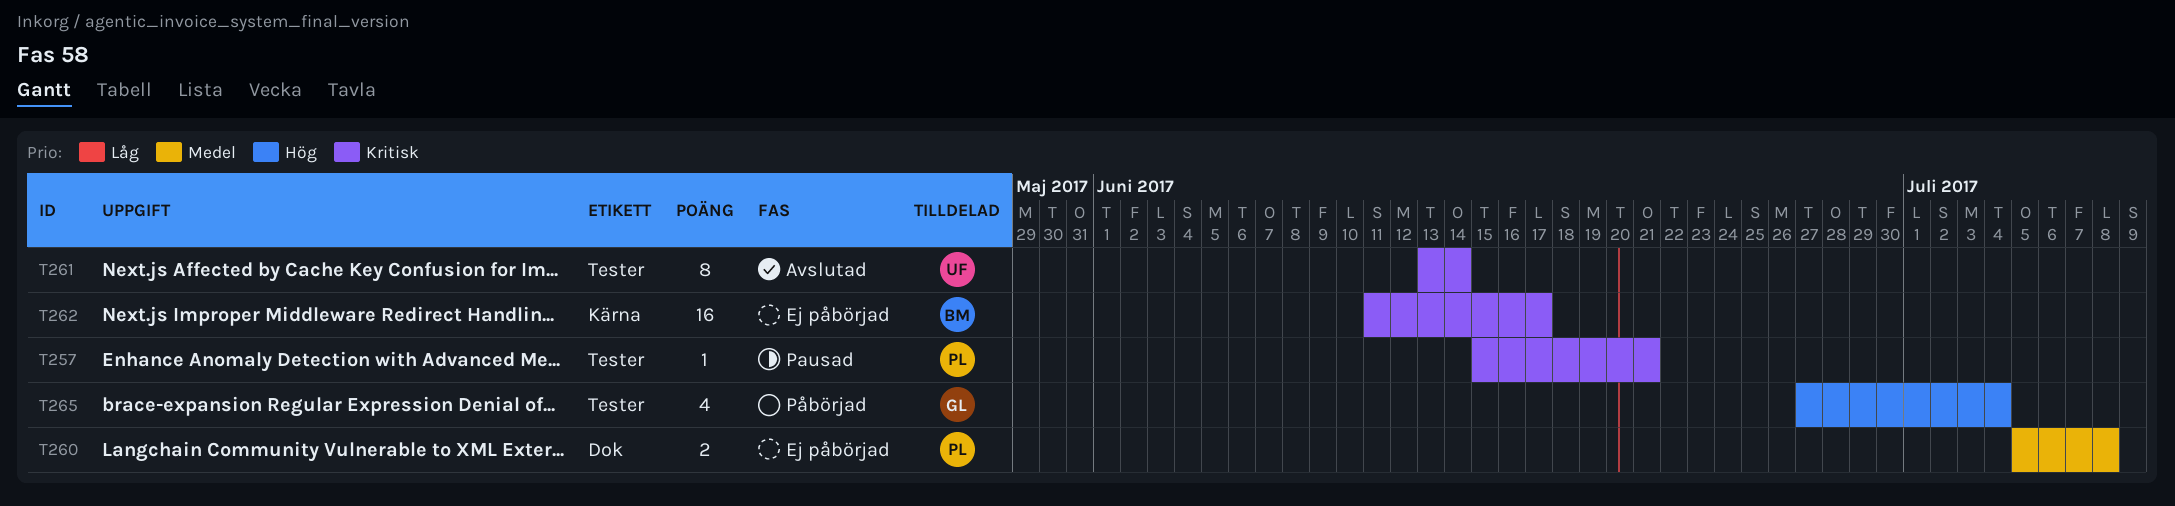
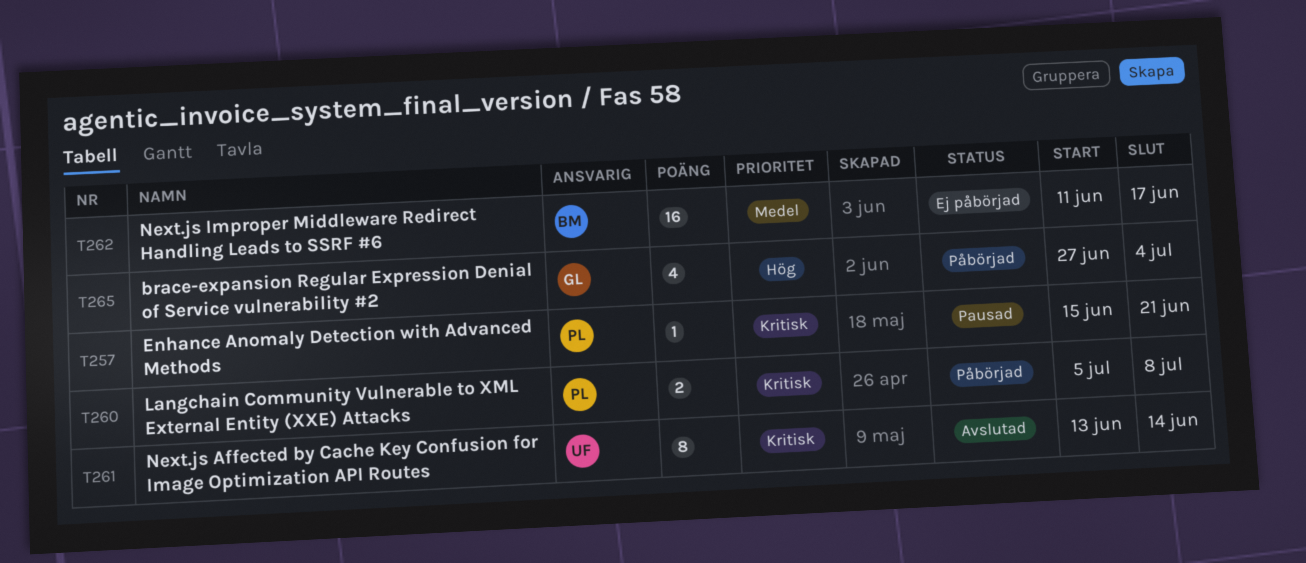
T260, status: Ej påbörjad -> Påbörjad
T260, priority: Medel -> Kritisk
T262, priority: Kritisk -> Medel

